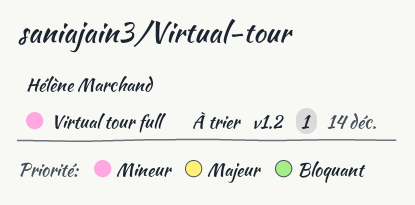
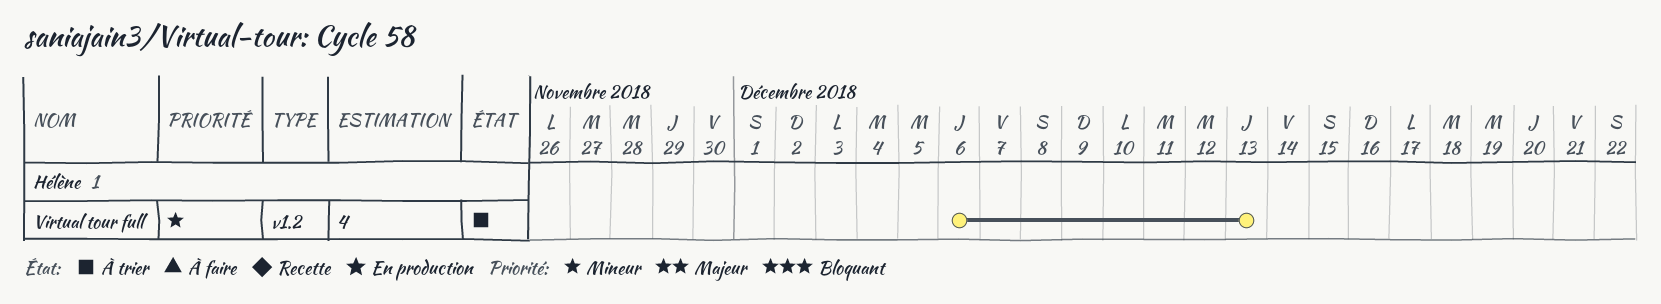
Virtual tour full, estimate: 1 -> 4
Virtual tour full, due: Dec 14 -> Dec 13

